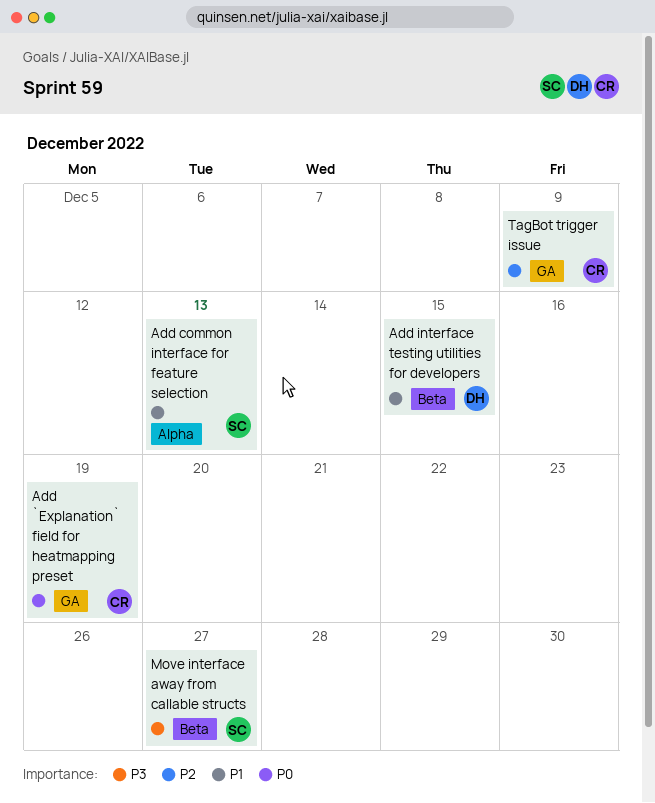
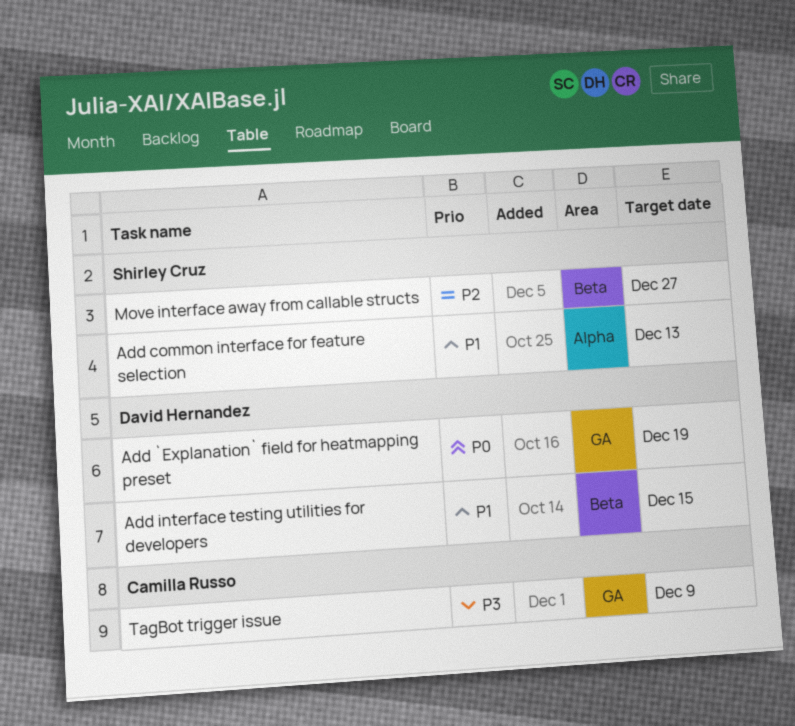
Add `Explanation` field for heatmapping preset, owner: Camilla Russo -> David Hernandez
Move interface away from callable structs, priority: P3 -> P2
TagBot trigger issue, priority: P2 -> P3

